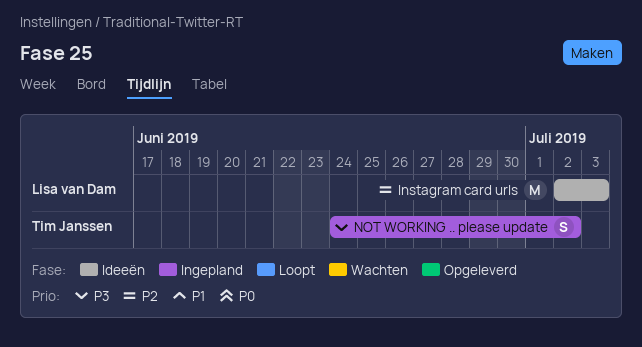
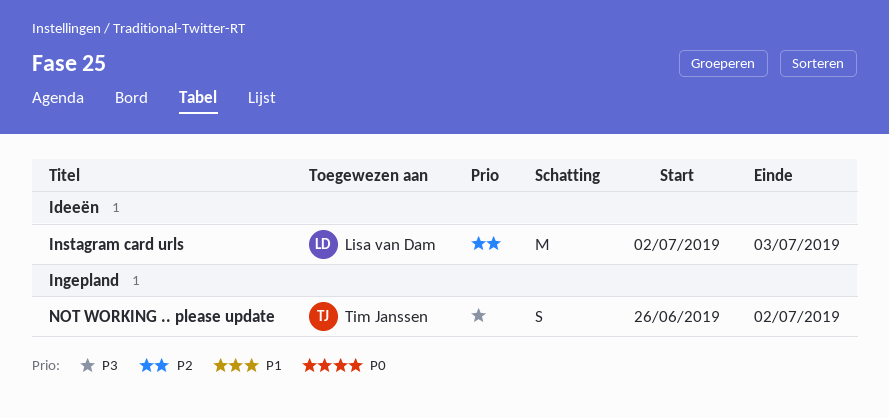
NOT WORKING .. please update, start: Jun 24 -> Jun 26

